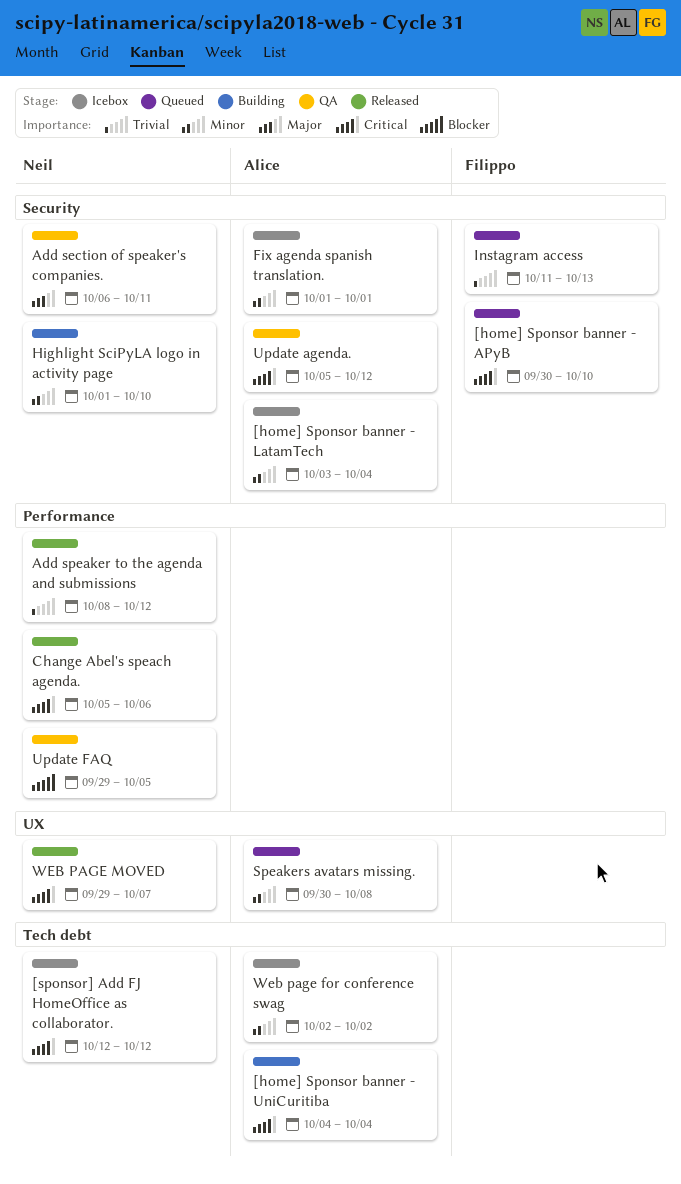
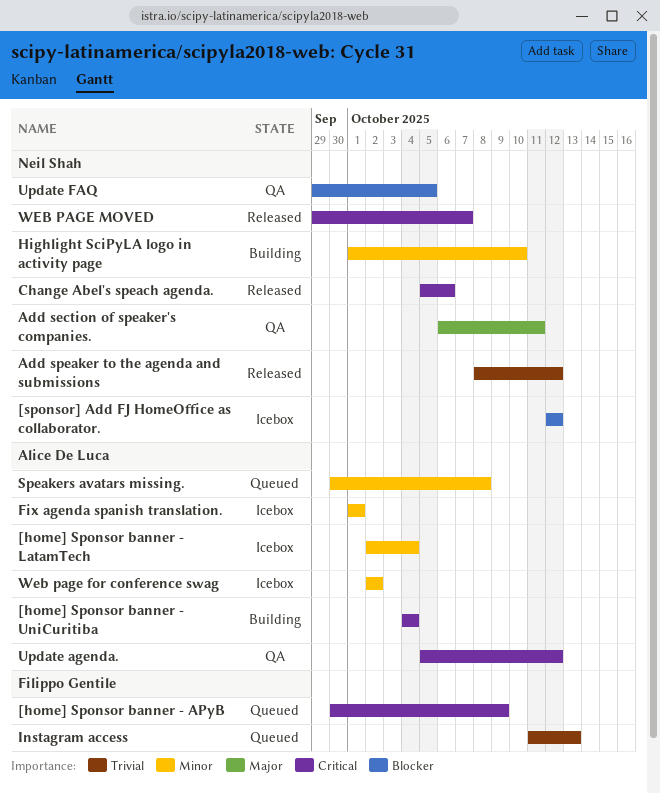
[home] Sponsor banner - APyB, due: Oct 10 -> Oct 9
[home] Sponsor banner - LatamTech, start: Oct 3 -> Oct 2
[sponsor] Add FJ HomeOffice as collaborator., priority: Critical -> Blocker

